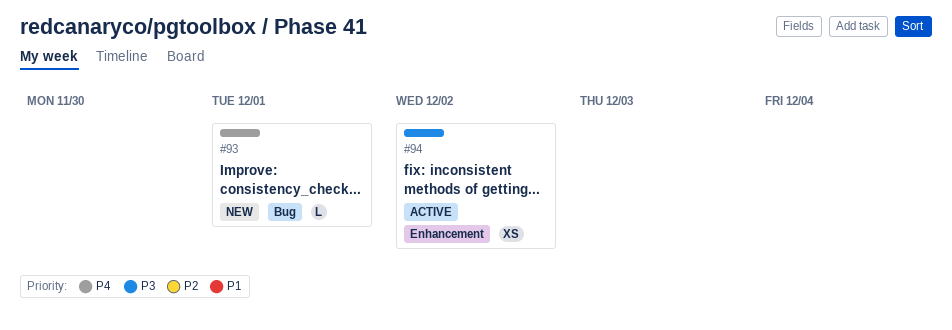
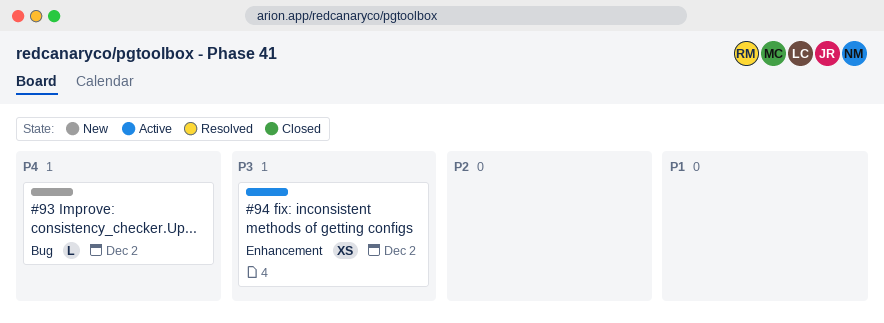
#93, due: Dec 1 -> Dec 2

